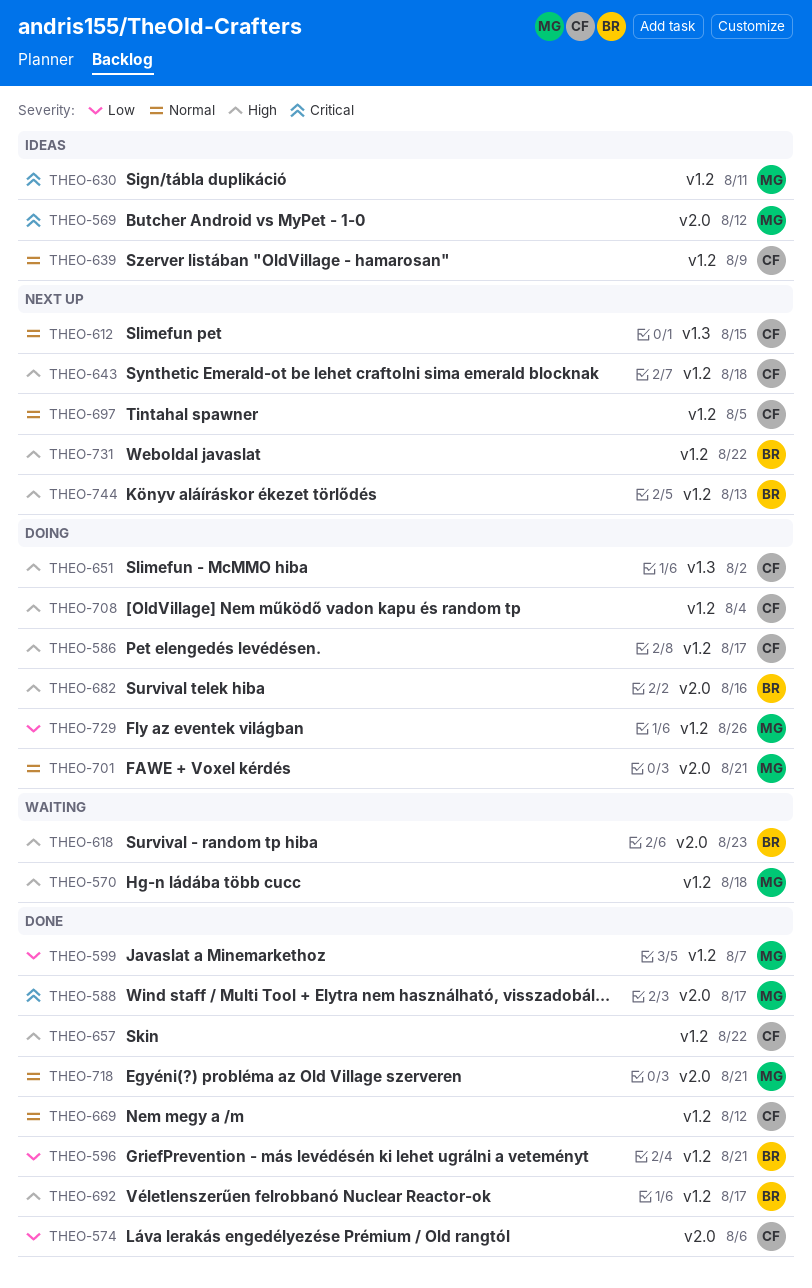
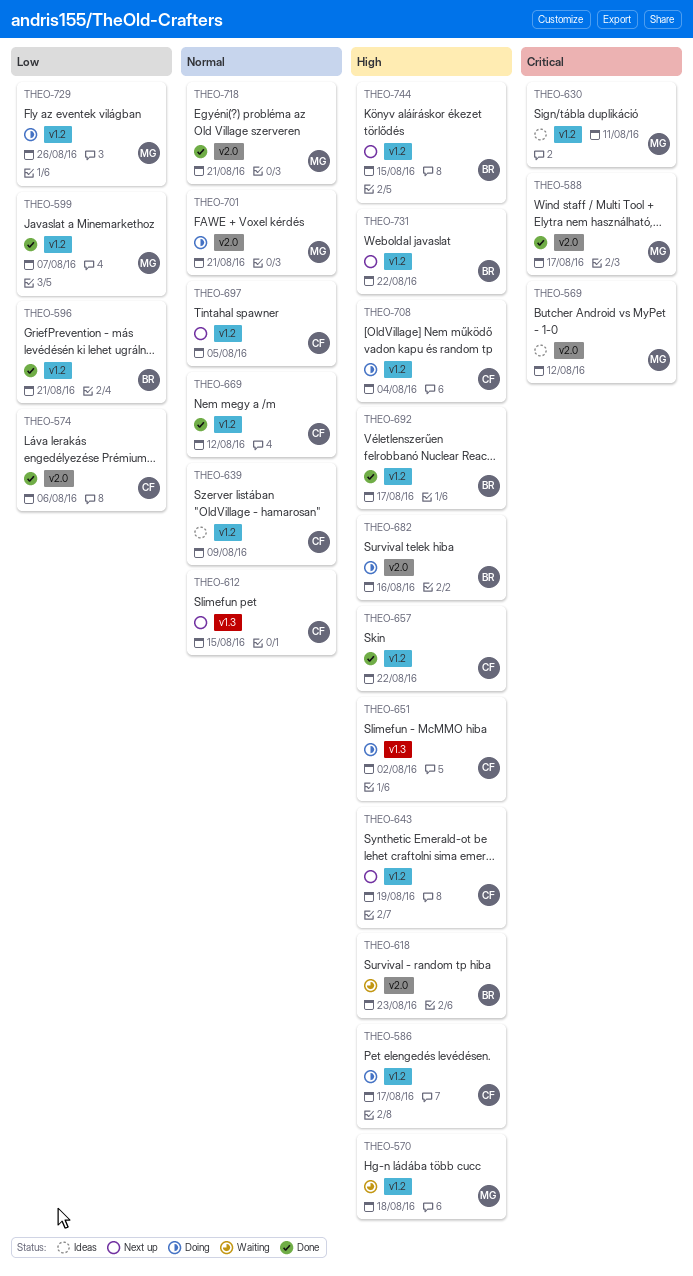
THEO-643, due: Aug 18 -> Aug 19
THEO-744, due: Aug 13 -> Aug 15

